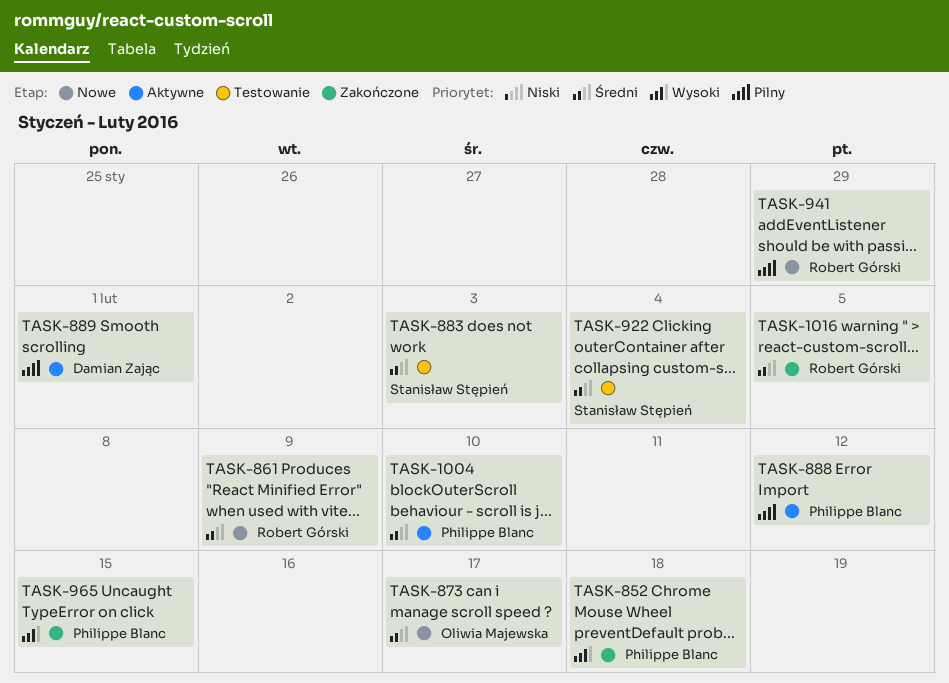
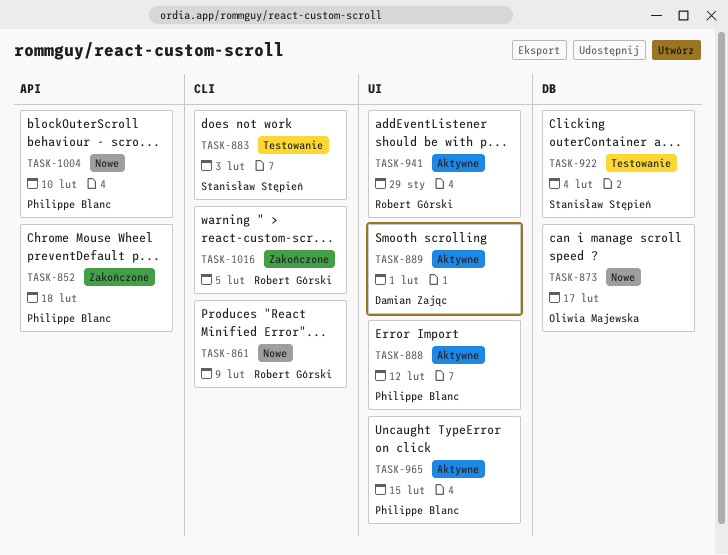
TASK-941, status: Nowe -> Aktywne
TASK-965, status: Zakończone -> Aktywne
TASK-1004, status: Aktywne -> Nowe

